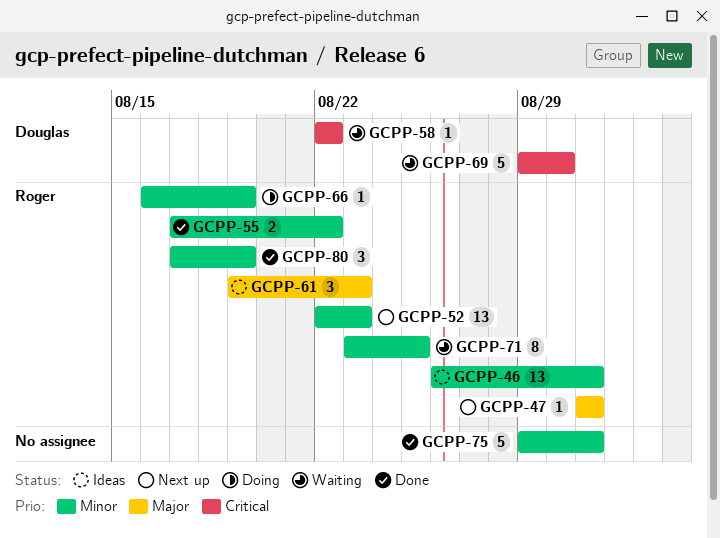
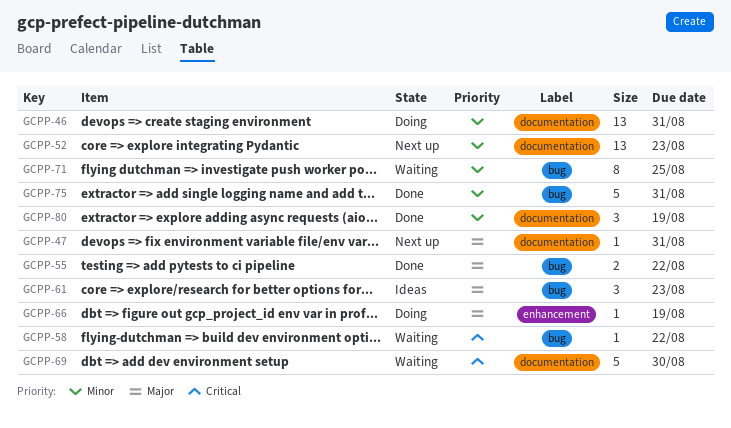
GCPP-46, status: Ideas -> Doing
GCPP-55, priority: Minor -> Major
GCPP-66, priority: Minor -> Major

